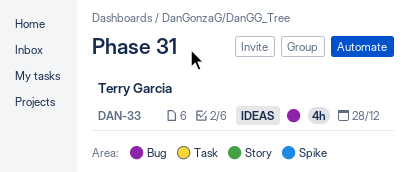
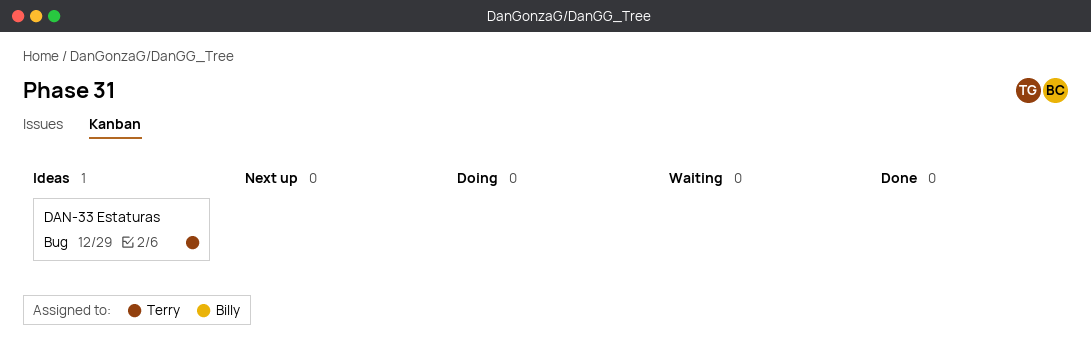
DAN-33, due: Dec 28 -> Dec 29

